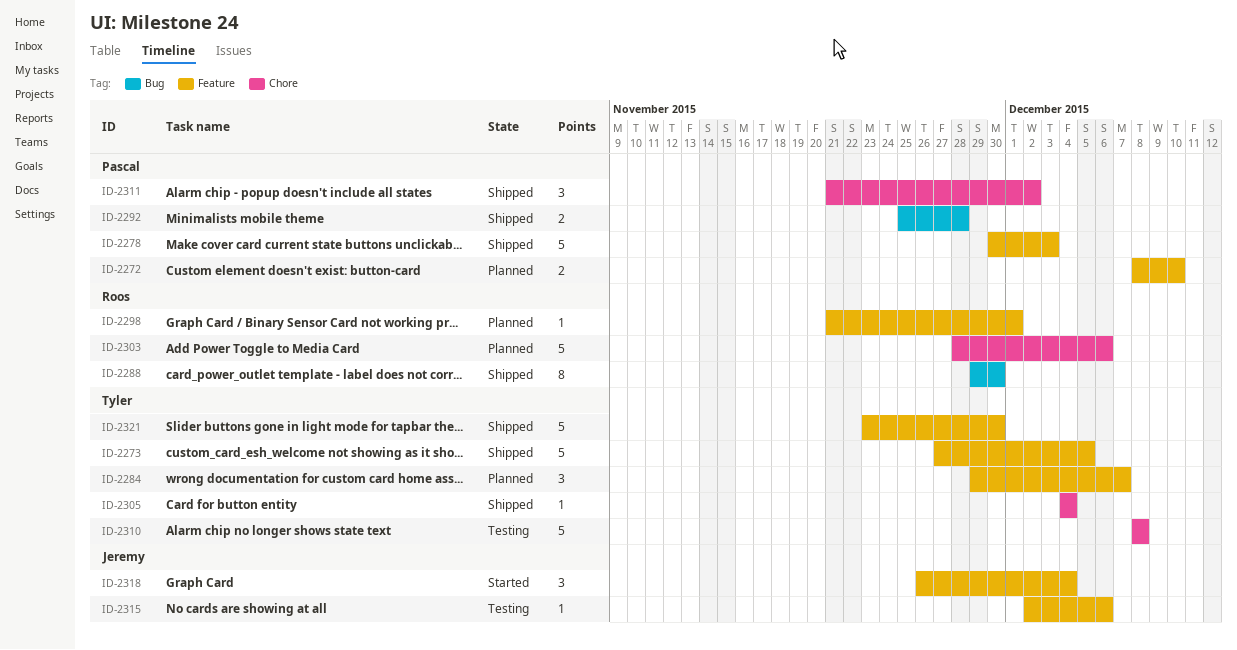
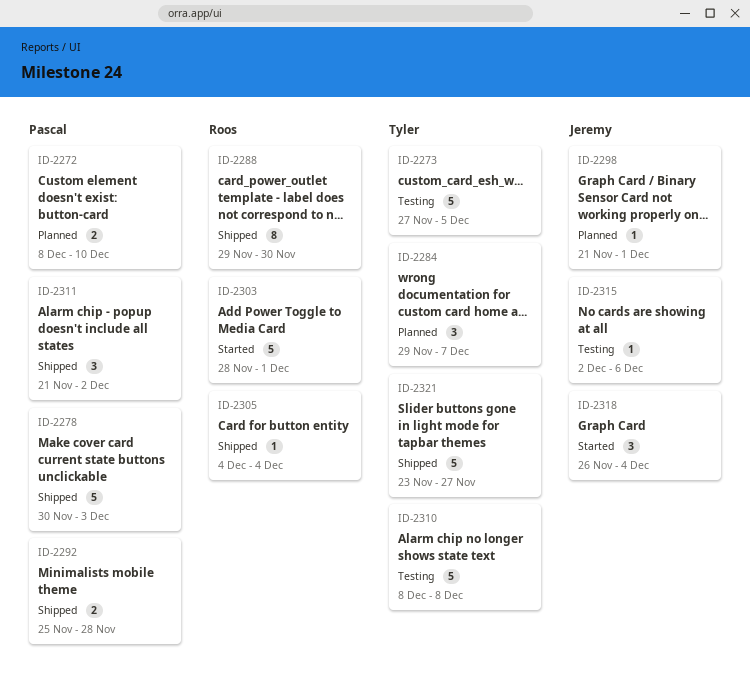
ID-2273, status: Shipped -> Testing
ID-2298, owner: Roos -> Jeremy
ID-2303, status: Planned -> Started
ID-2303, due: Dec 6 -> Dec 1
ID-2305, owner: Tyler -> Roos
ID-2321, due: Nov 30 -> Nov 27

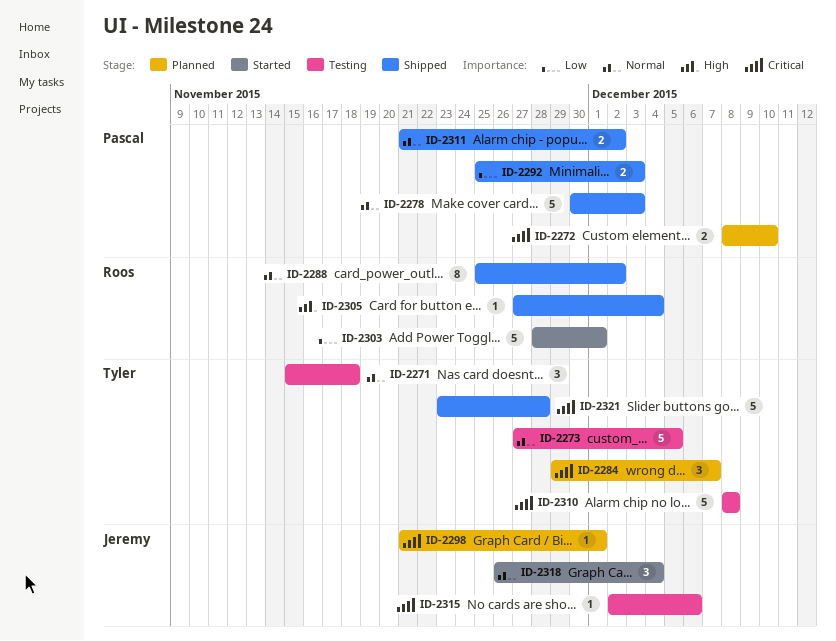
ID-2271: none -> present
ID-2288, start: Nov 29 -> Nov 25
ID-2288, due: Nov 30 -> Dec 2
ID-2292, due: Nov 28 -> Dec 3
ID-2305, start: Dec 4 -> Nov 27
ID-2311, estimate: 3 -> 2
ID-2321, due: Nov 27 -> Nov 28

